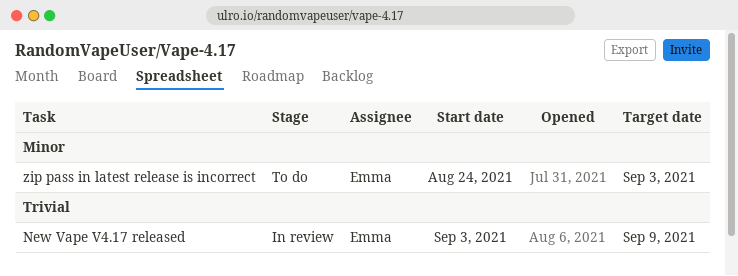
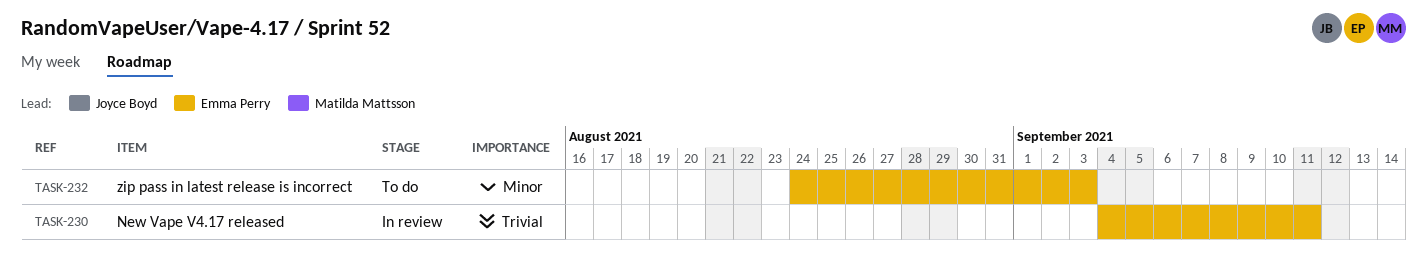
New Vape V4.17 released, start: Sep 3 -> Sep 4
New Vape V4.17 released, due: Sep 9 -> Sep 11

